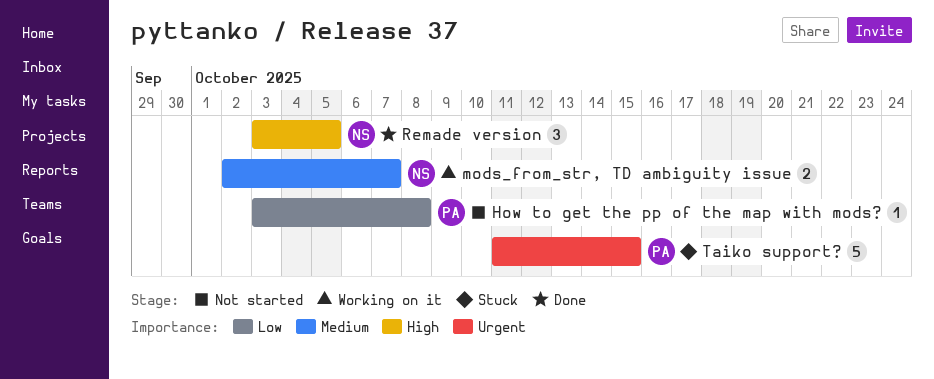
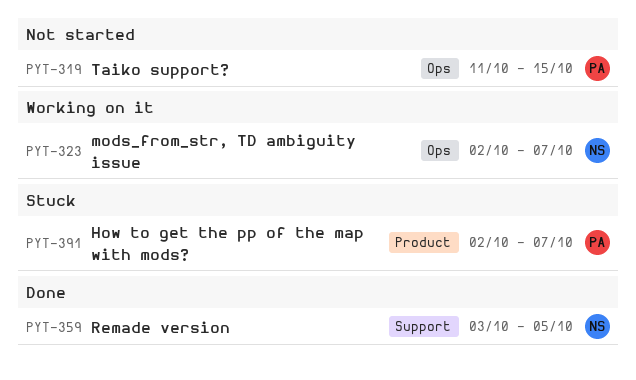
How to get the pp of the map with mods?, status: Not started -> Stuck
How to get the pp of the map with mods?, start: Oct 3 -> Oct 2
How to get the pp of the map with mods?, due: Oct 8 -> Oct 7
Taiko support?, status: Stuck -> Not started

